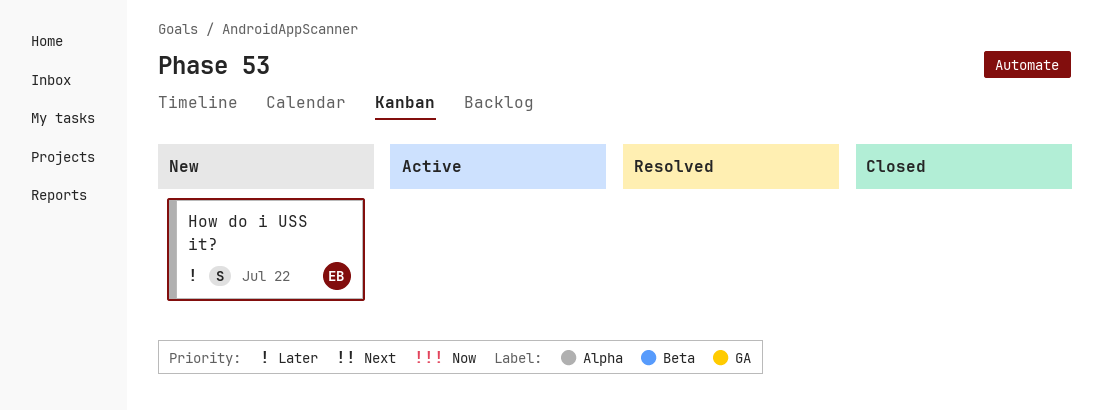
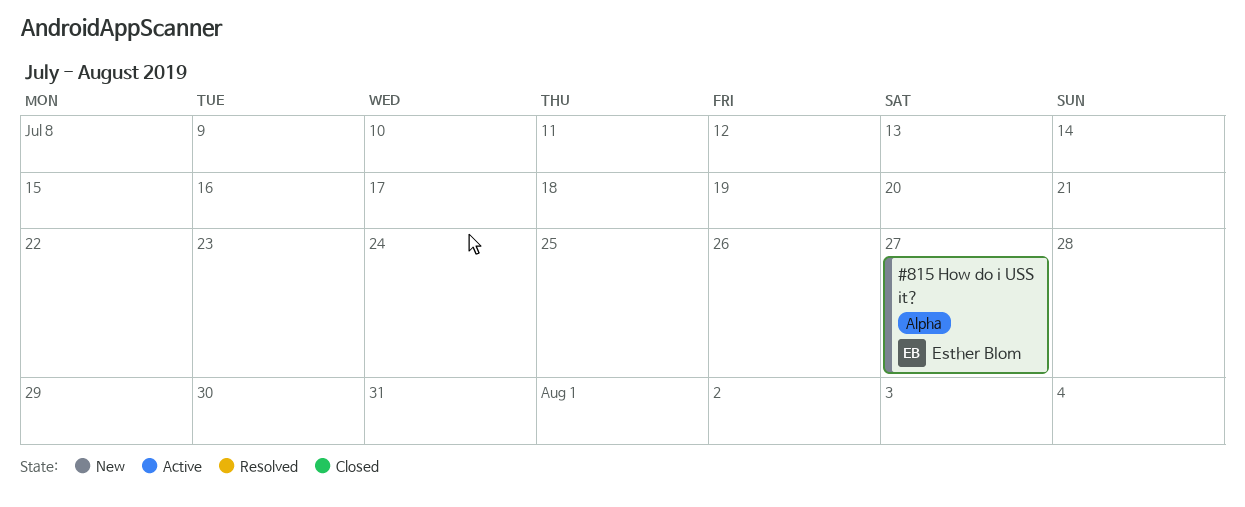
How do i USS it?, due: Jul 22 -> Jul 27

